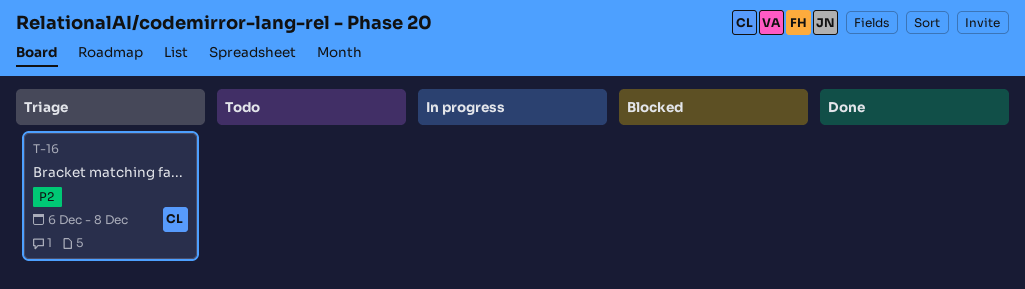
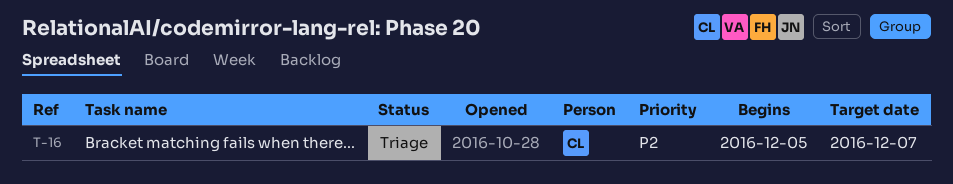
T-16, start: Dec 6 -> Dec 5
T-16, due: Dec 8 -> Dec 7

